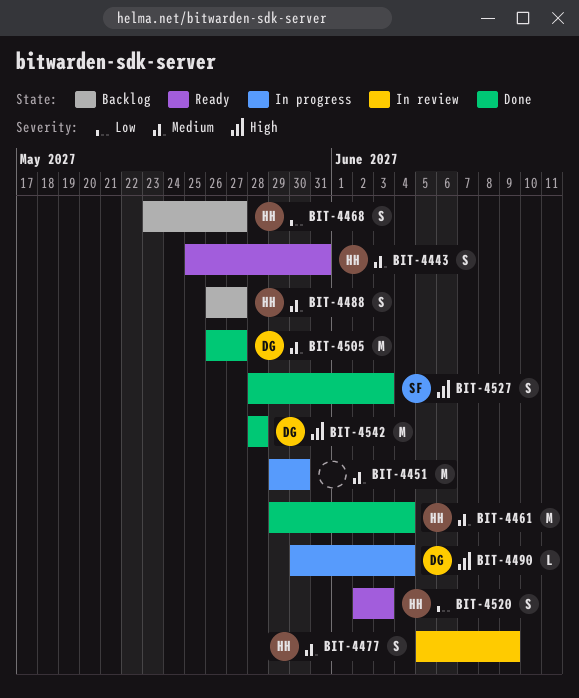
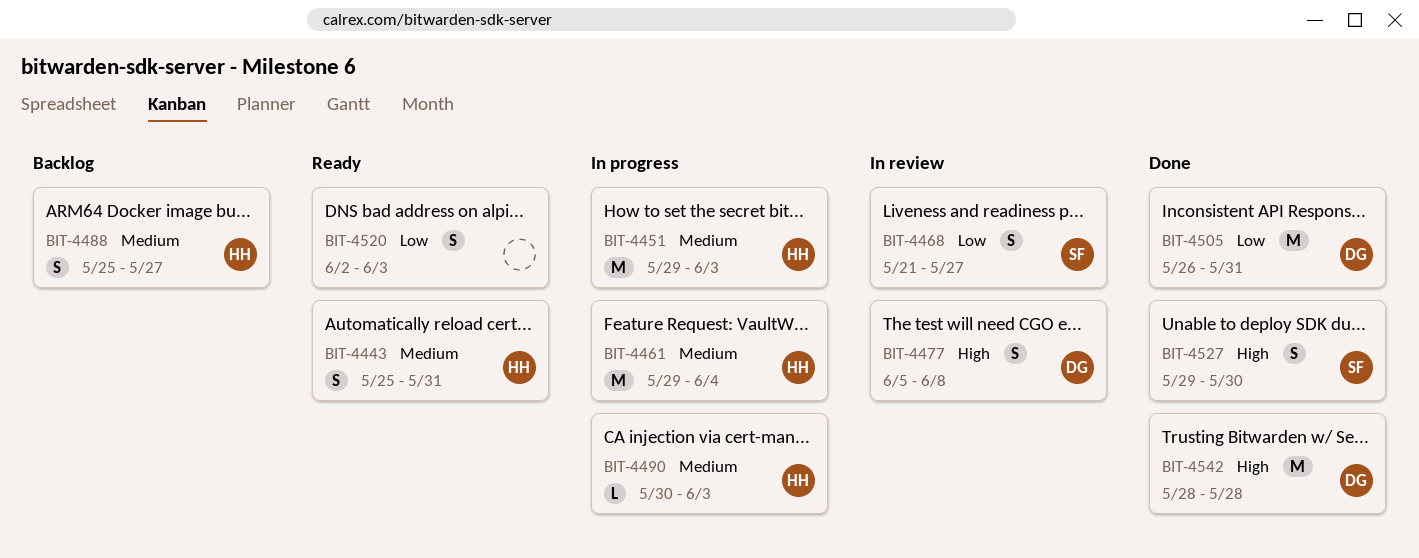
BIT-4451, owner: none -> HH
BIT-4451, due: May 30 -> Jun 3
BIT-4461, status: Done -> In progress
BIT-4468, status: Backlog -> In review
BIT-4468, owner: HH -> SF
BIT-4468, start: May 23 -> May 21
BIT-4477, owner: HH -> DG
BIT-4477, priority: Medium -> High
BIT-4477, due: Jun 9 -> Jun 8
BIT-4488, start: May 26 -> May 25
BIT-4490, owner: DG -> HH
BIT-4490, priority: High -> Medium
BIT-4490, due: Jun 4 -> Jun 3
BIT-4505, priority: Medium -> Low
BIT-4505, due: May 27 -> May 31
BIT-4520, owner: HH -> none
BIT-4527, start: May 28 -> May 29
BIT-4527, due: Jun 3 -> May 30

